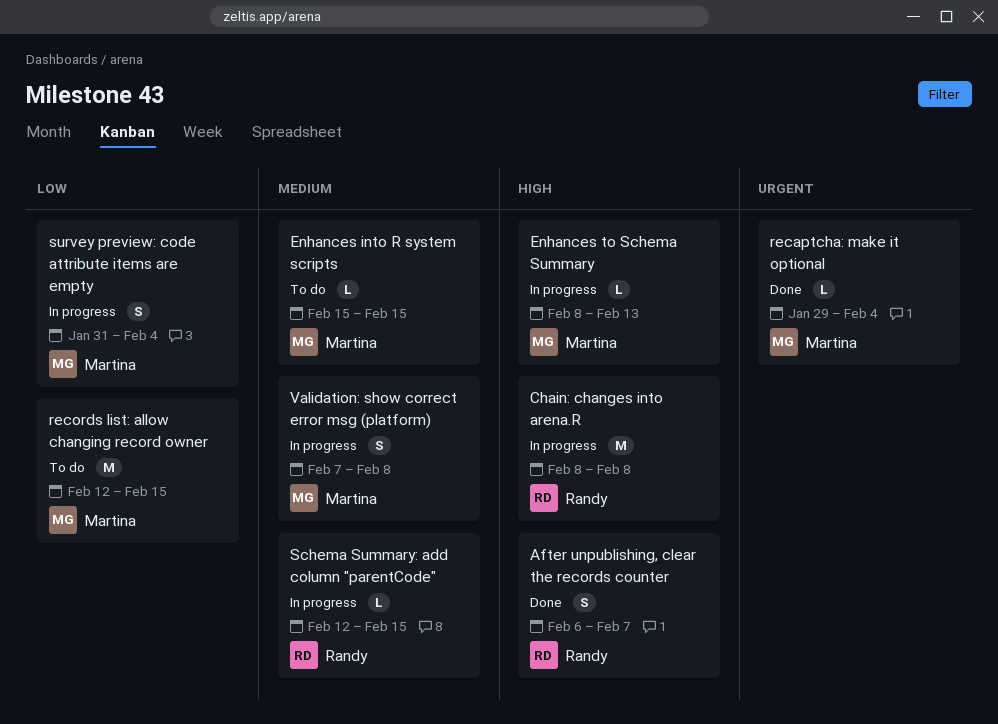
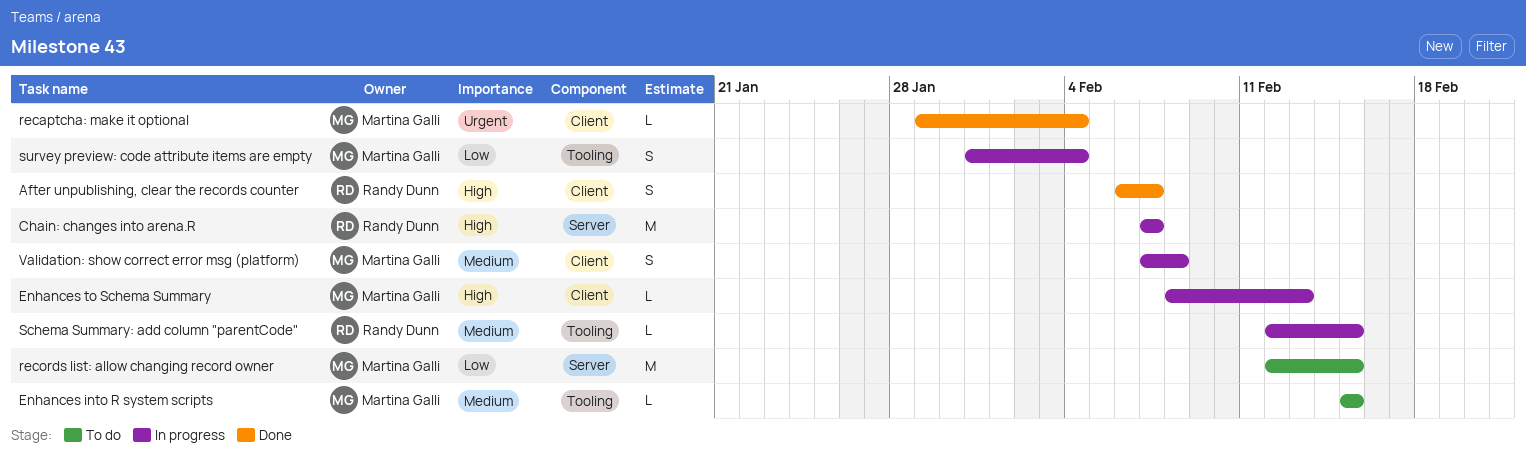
Chain: changes into arena.R, start: Feb 8 -> Feb 7
Chain: changes into arena.R, due: Feb 8 -> Feb 7

